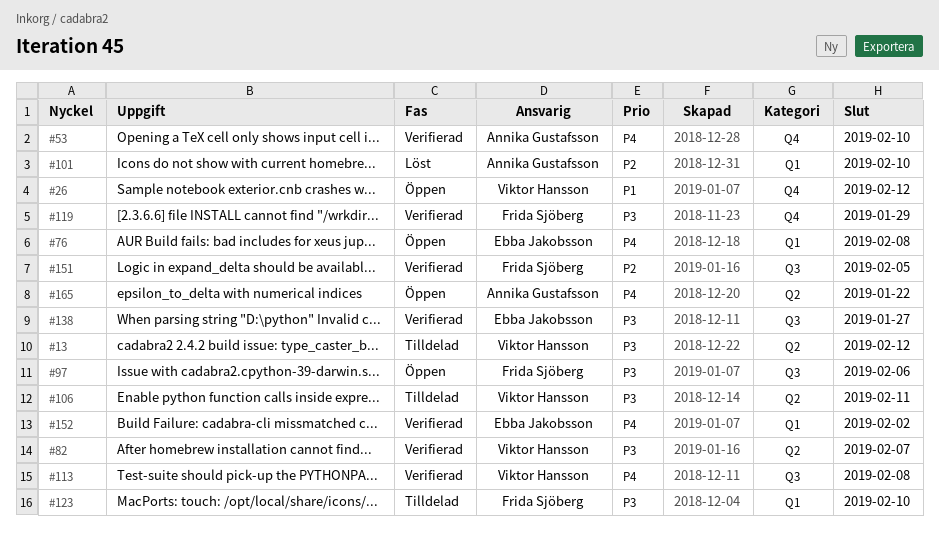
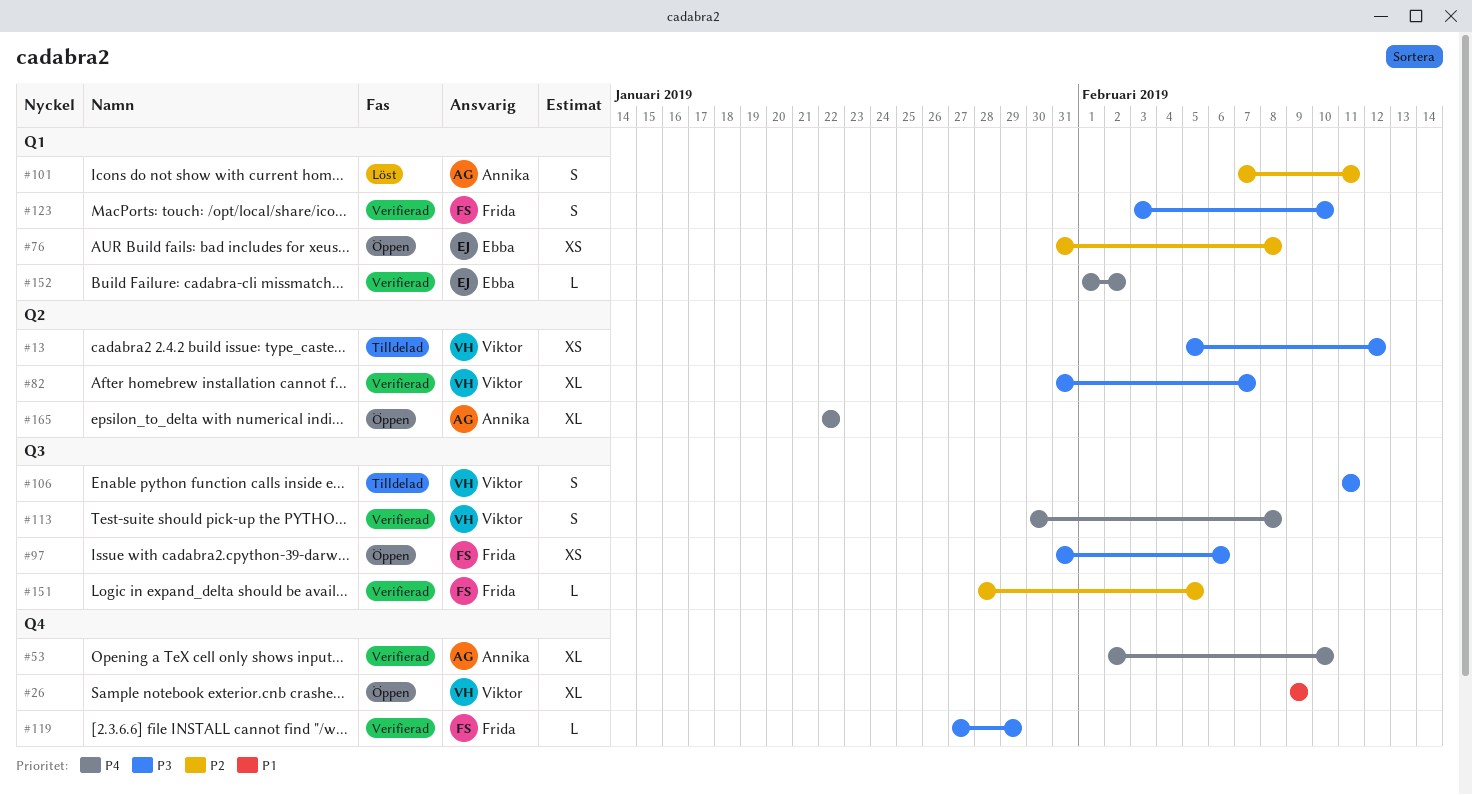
#26, due: Feb 12 -> Feb 9
#76, priority: P4 -> P2
#101, due: Feb 10 -> Feb 11
#106, label: Q2 -> Q3
#123, status: Tilldelad -> Verifierad
#138: present -> none

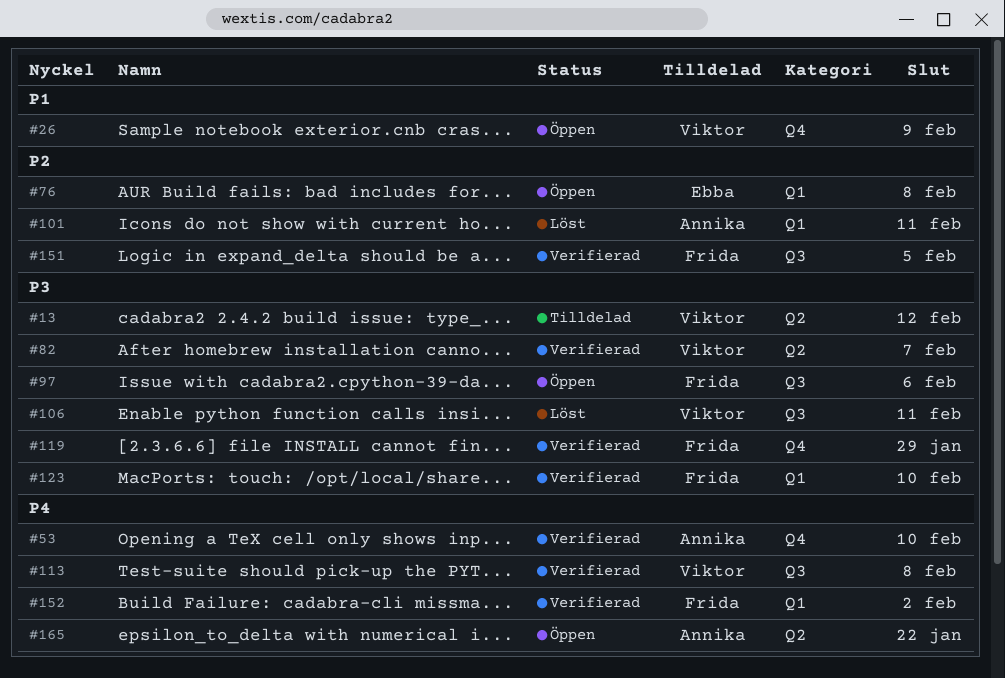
#106, status: Tilldelad -> Löst
#152, owner: Ebba -> Frida

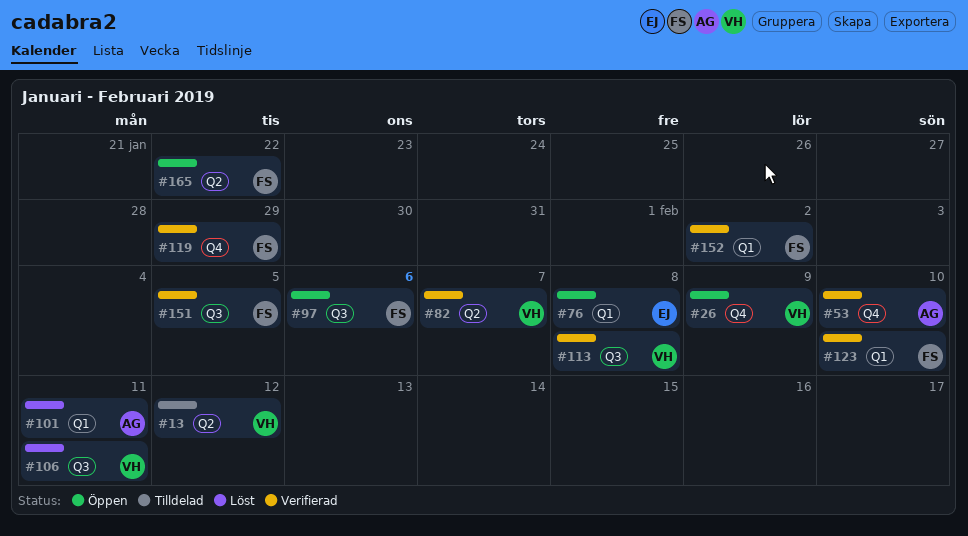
#165, owner: Annika -> Frida

